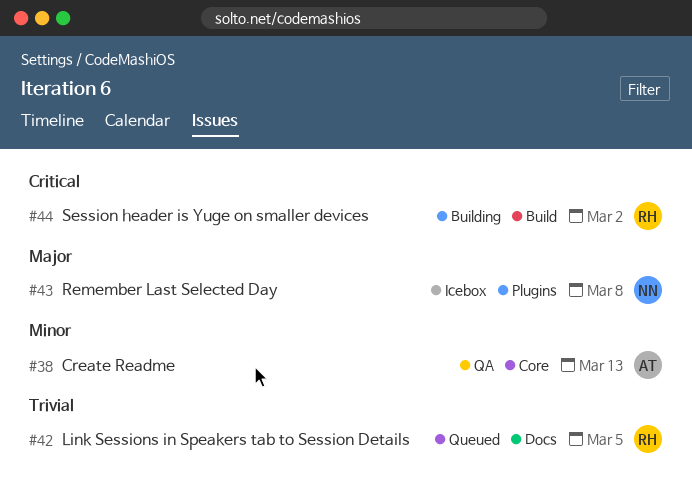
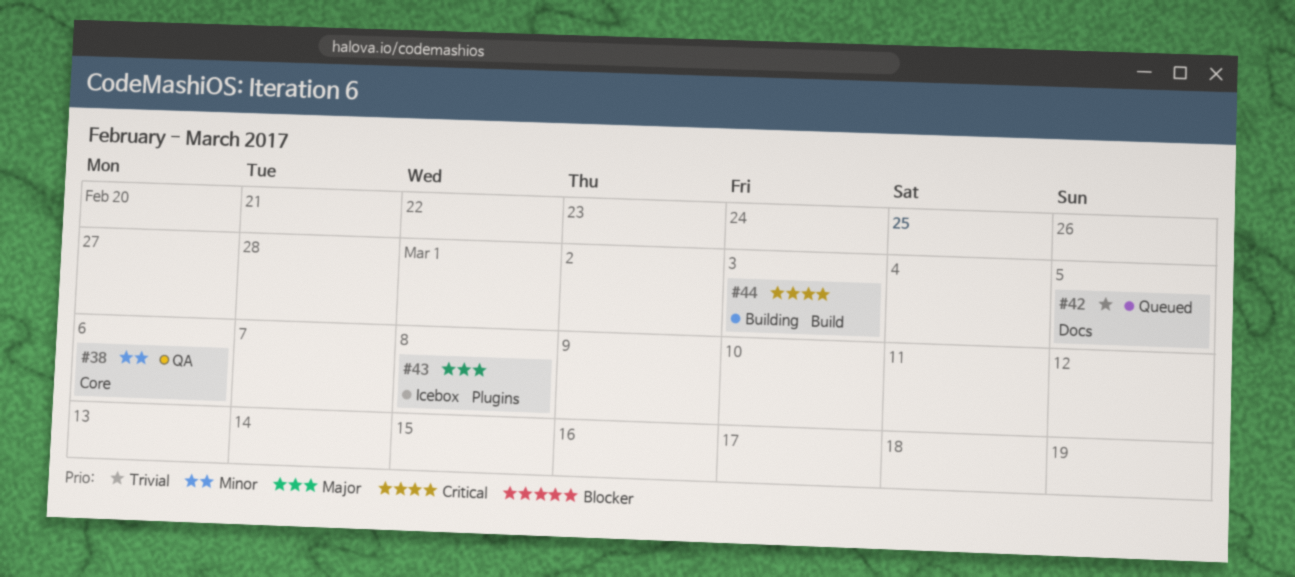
#38, due: Mar 13 -> Mar 6
#44, due: Mar 2 -> Mar 3

